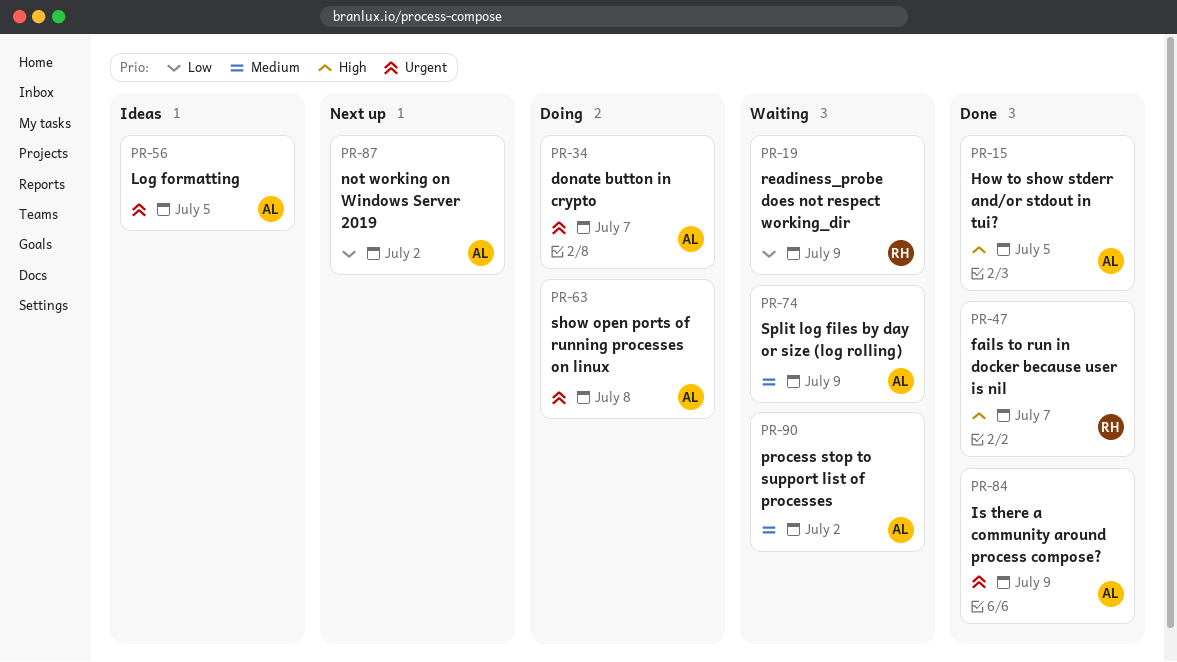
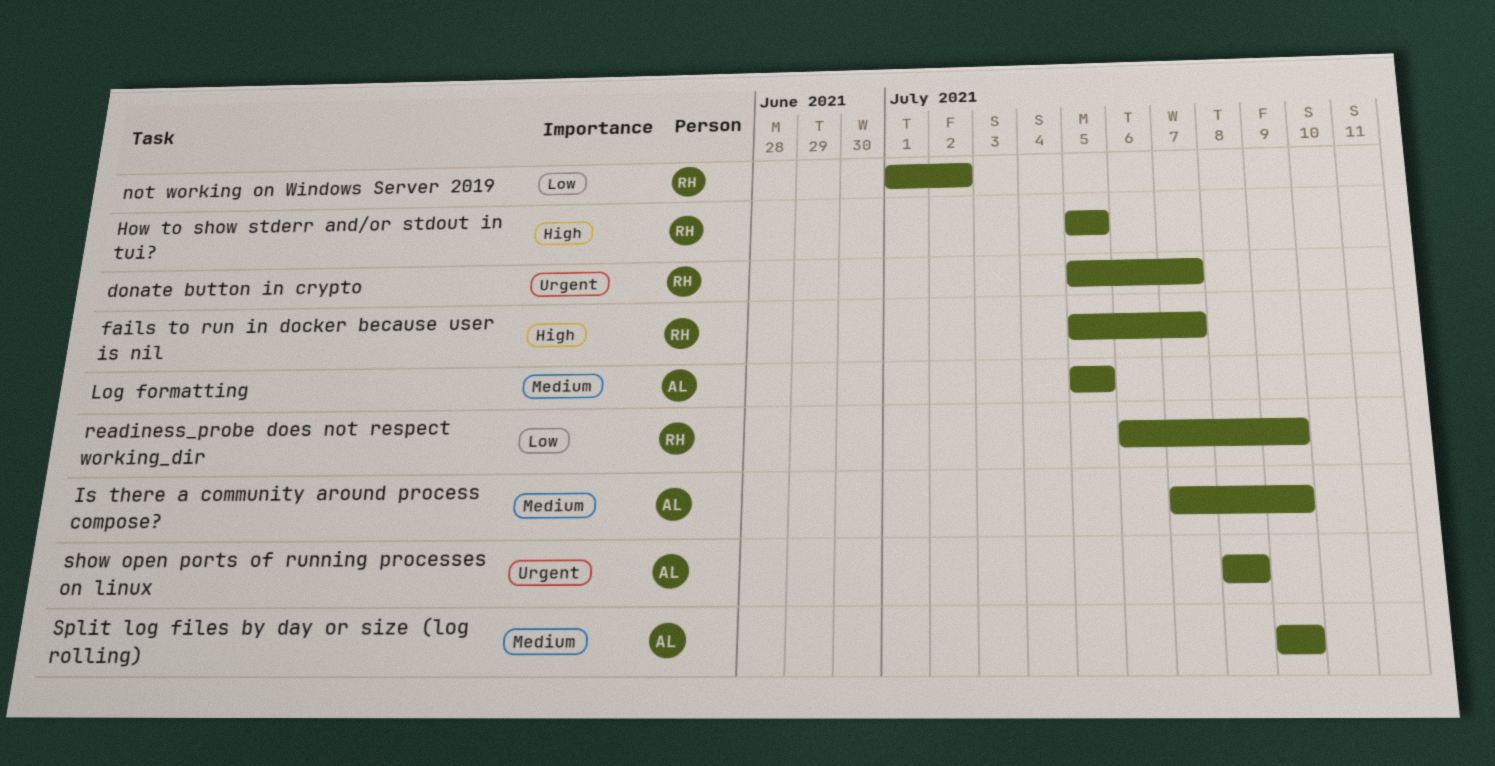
donate button in crypto, owner: AL -> RH
How to show stderr and/or stdout in tui?, owner: AL -> RH
Is there a community around process compose?, priority: Urgent -> Medium
Log formatting, priority: Urgent -> Medium
not working on Windows Server 2019, owner: AL -> RH
process stop to support list of processes: present -> none

